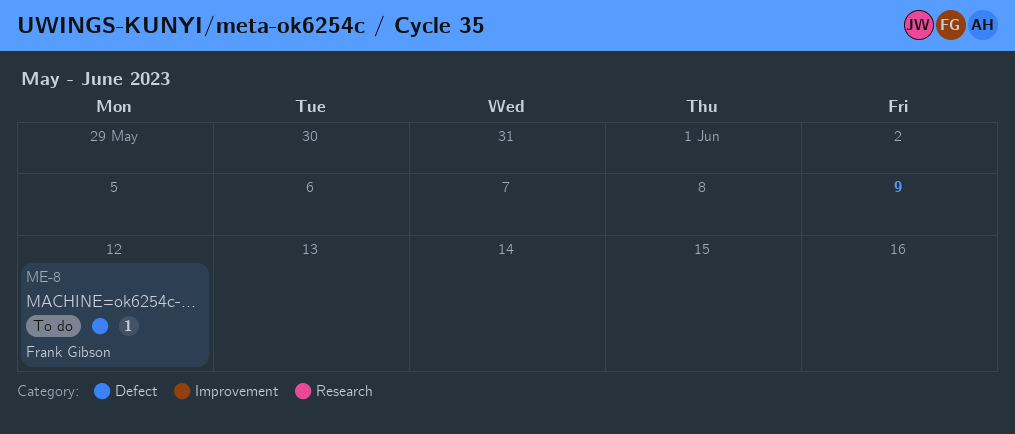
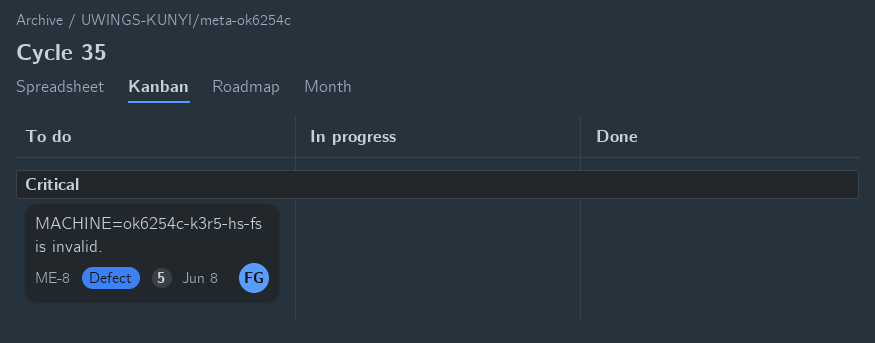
ME-8, estimate: 1 -> 5
ME-8, due: Jun 12 -> Jun 8

